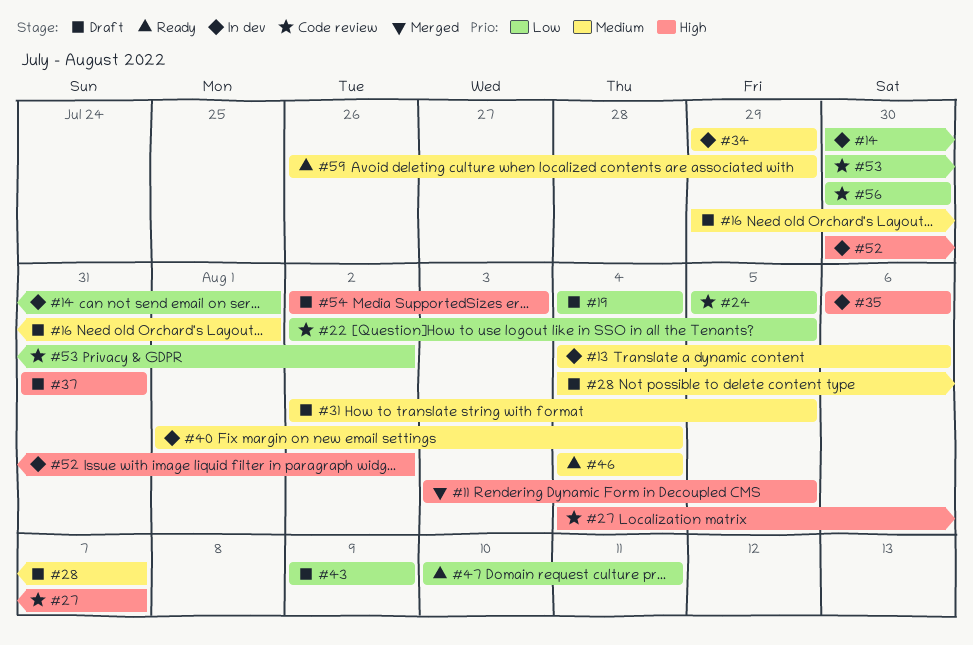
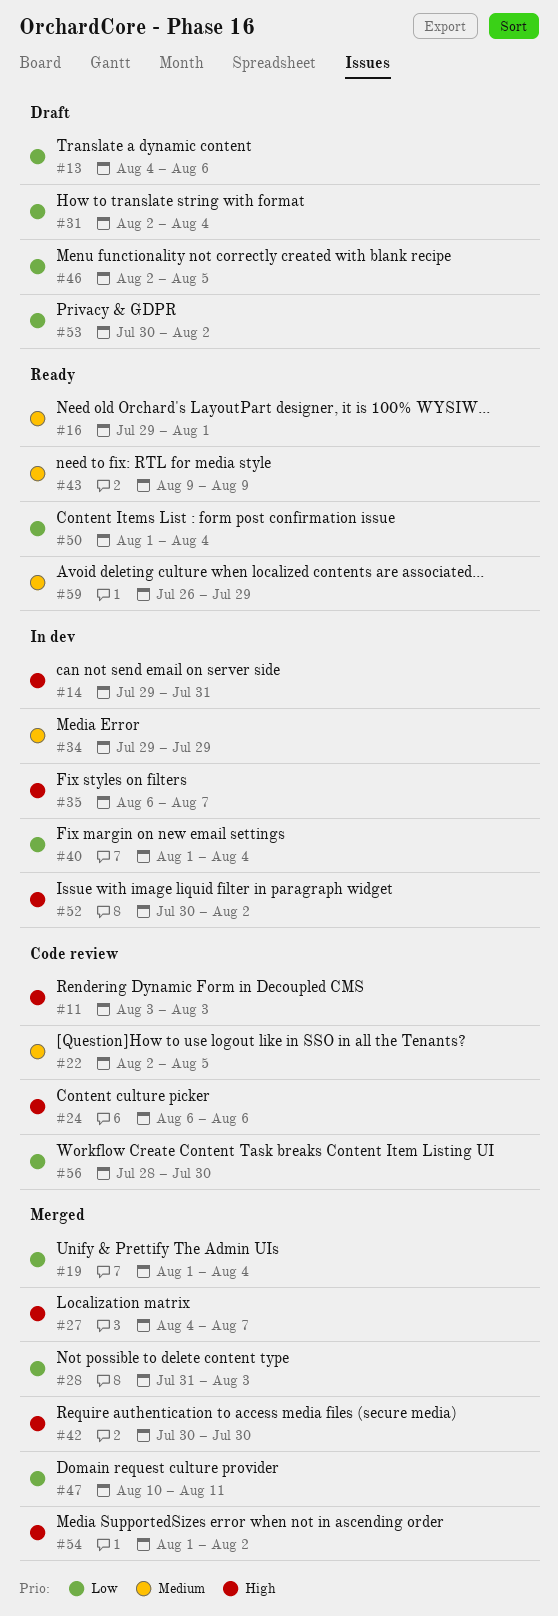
#11, status: Merged -> Code review
#11, due: Aug 5 -> Aug 3
#13, status: In dev -> Draft
#13, priority: Medium -> Low
#14, priority: Low -> High
#14, start: Jul 30 -> Jul 29
#14, due: Aug 1 -> Jul 31
#16, status: Draft -> Ready
#19, status: Draft -> Merged
#19, start: Aug 4 -> Aug 1
#22, priority: Low -> Medium
#24, priority: Low -> High
#24, start: Aug 5 -> Aug 6
#24, due: Aug 5 -> Aug 6
#27, status: Code review -> Merged
#28, status: Draft -> Merged
#28, priority: Medium -> Low
#28, start: Aug 4 -> Jul 31
#28, due: Aug 7 -> Aug 3
#31, priority: Medium -> Low
#31, due: Aug 5 -> Aug 4
#35, due: Aug 6 -> Aug 7
#37: present -> none
#40, priority: Medium -> Low
#42: none -> present
#43, status: Draft -> Ready
#43, priority: Low -> Medium
#46, status: Ready -> Draft
#46, priority: Medium -> Low
#46, start: Aug 4 -> Aug 2
#46, due: Aug 4 -> Aug 5
#47, status: Ready -> Merged
#50: none -> present
#53, status: Code review -> Draft
#54, status: Draft -> Merged
#54, start: Aug 2 -> Aug 1
#54, due: Aug 3 -> Aug 2
#56, start: Jul 30 -> Jul 28

